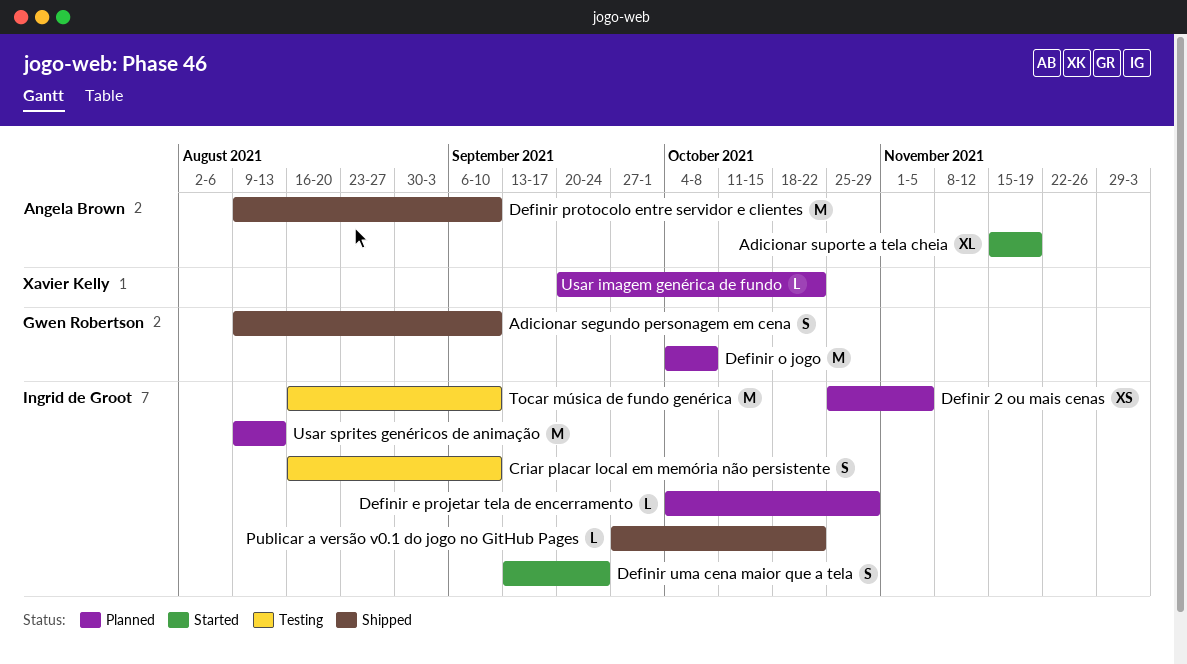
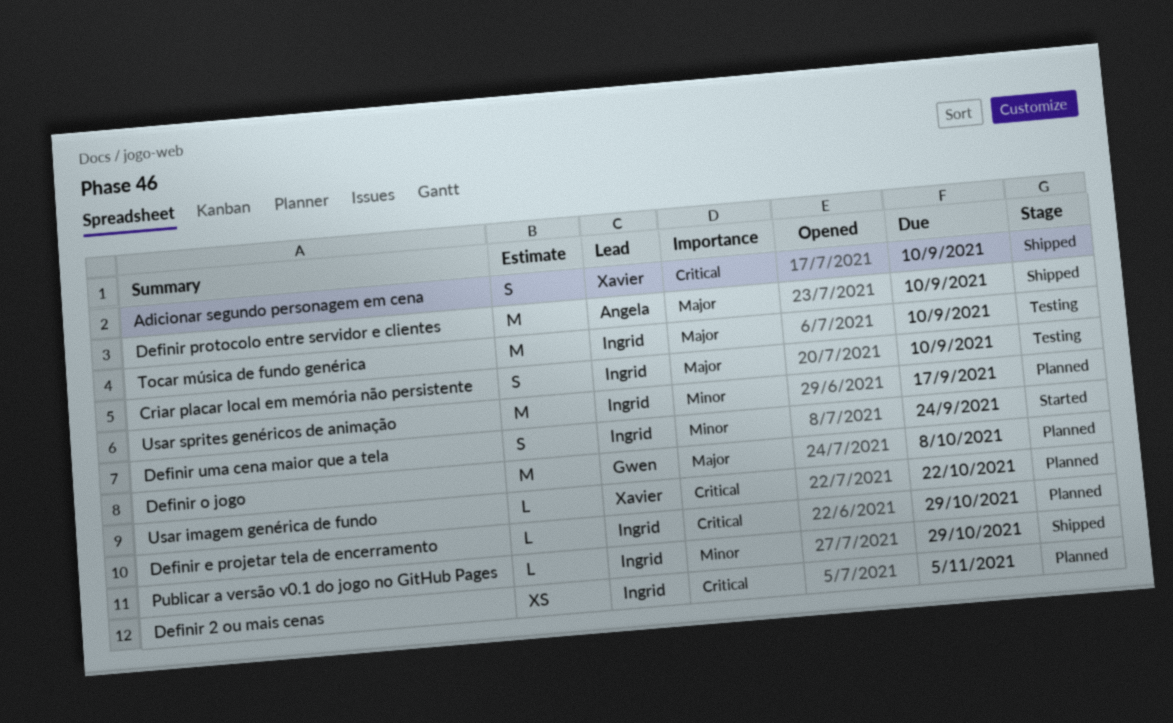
Adicionar segundo personagem em cena, owner: Gwen Robertson -> Xavier Kelly
Adicionar suporte a tela cheia: present -> none
Publicar a versão v0.1 do jogo no GitHub Pages, due: Oct 22 -> Oct 29
Usar sprites genéricos de animação, due: Aug 13 -> Sep 17

